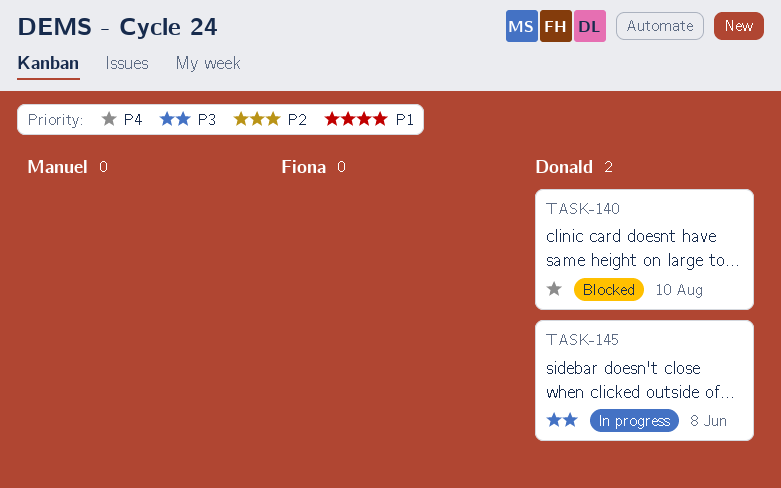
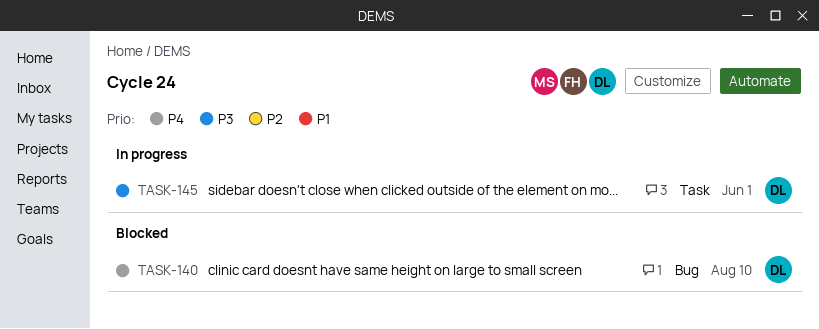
TASK-145, due: Jun 8 -> Jun 1

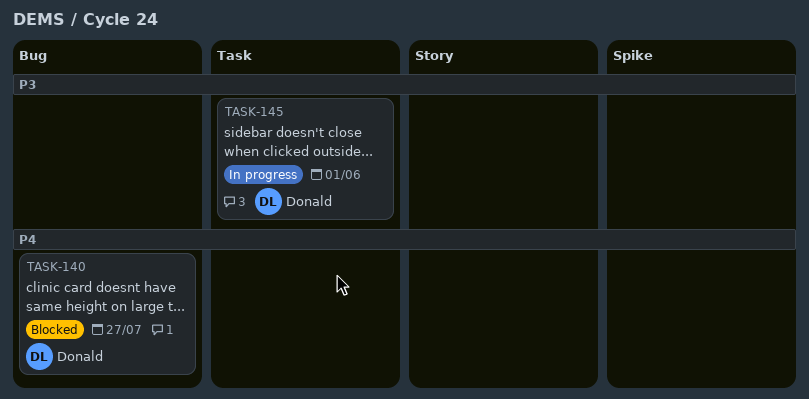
TASK-140, due: Aug 10 -> Jul 27

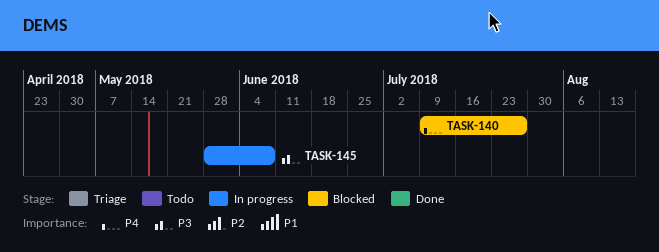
TASK-145, due: Jun 1 -> Jun 8

